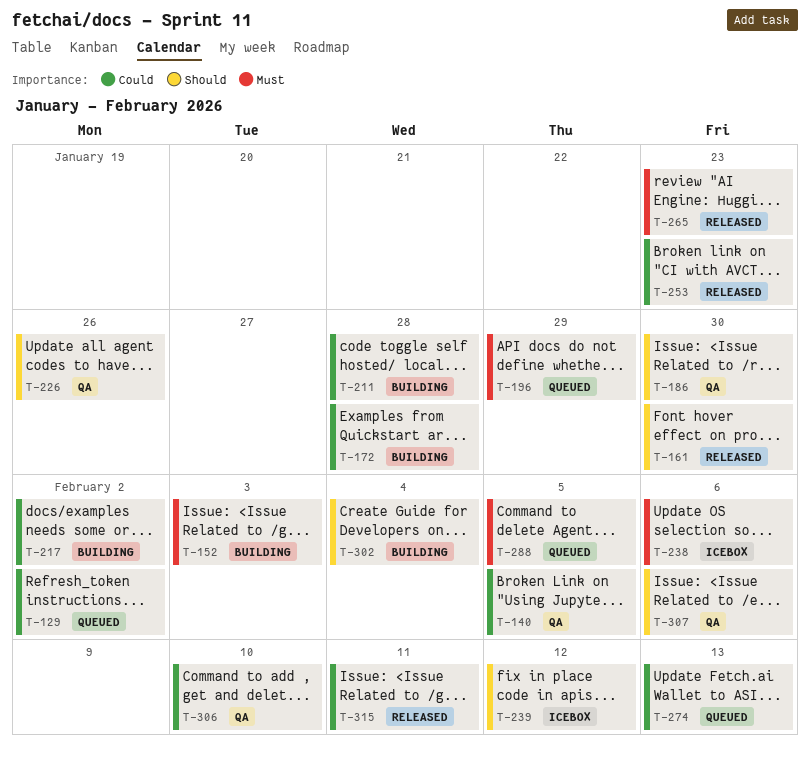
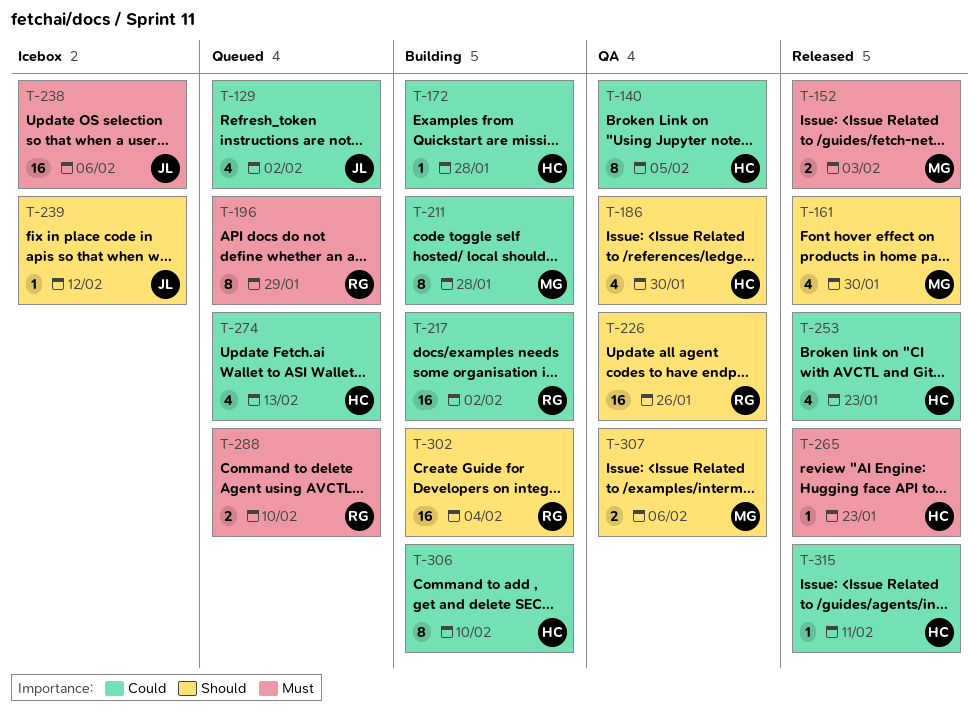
T-152, status: Building -> Released
T-288, due: Feb 5 -> Feb 10
T-306, status: QA -> Building

